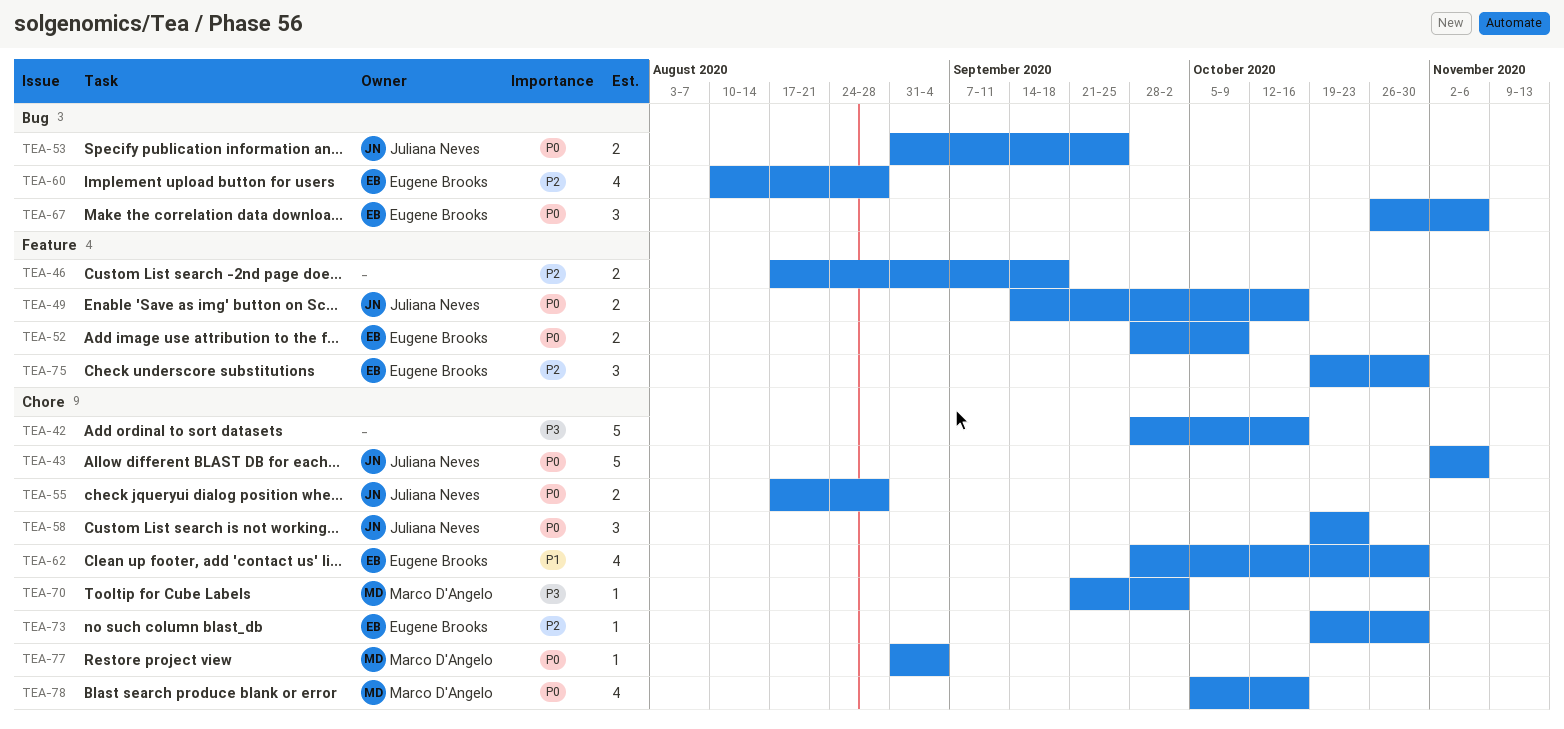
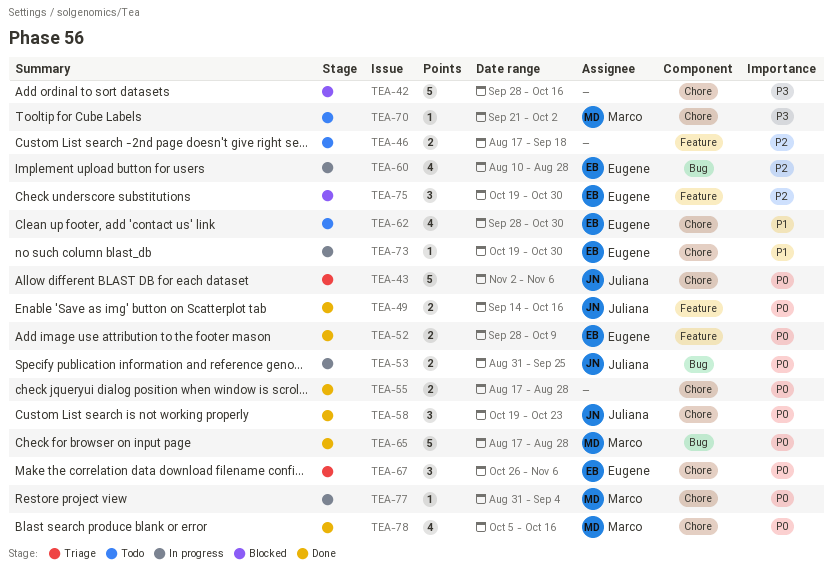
TEA-55, owner: Juliana Neves -> none
TEA-65: none -> present
TEA-67, label: Bug -> Chore
TEA-73, priority: P2 -> P1

